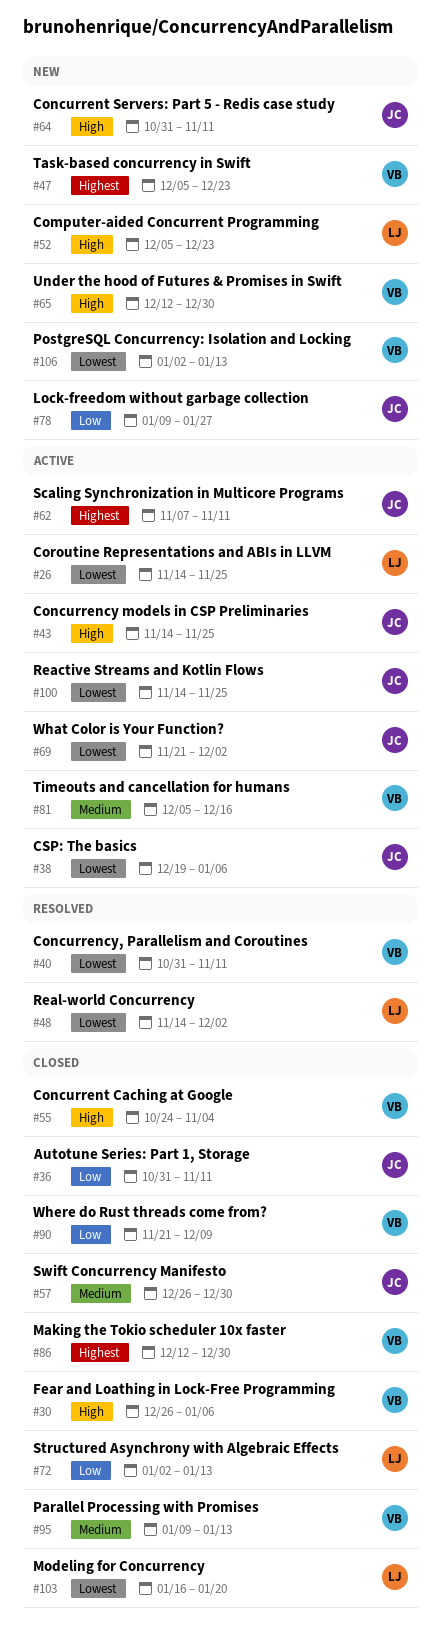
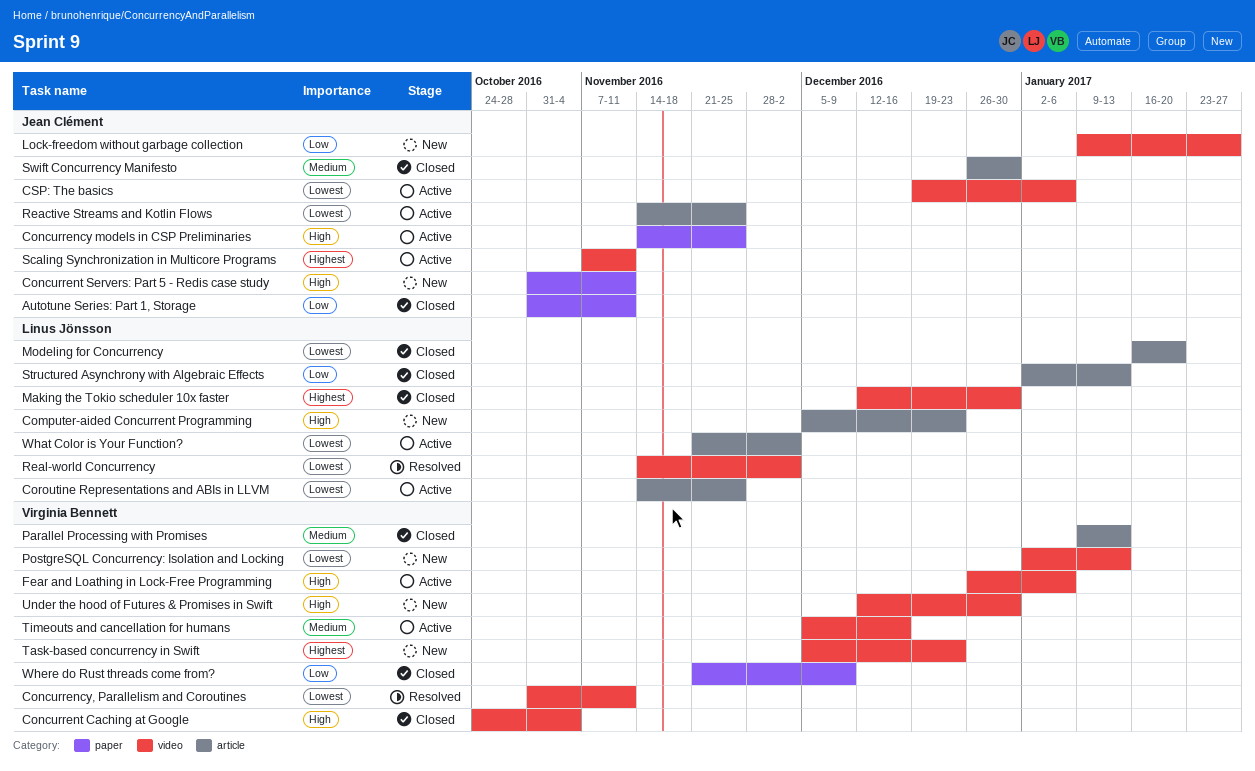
Fear and Loathing in Lock-Free Programming, status: Closed -> Active
Making the Tokio scheduler 10x faster, owner: Virginia Bennett -> Linus Jönsson
What Color is Your Function?, owner: Jean Clément -> Linus Jönsson

